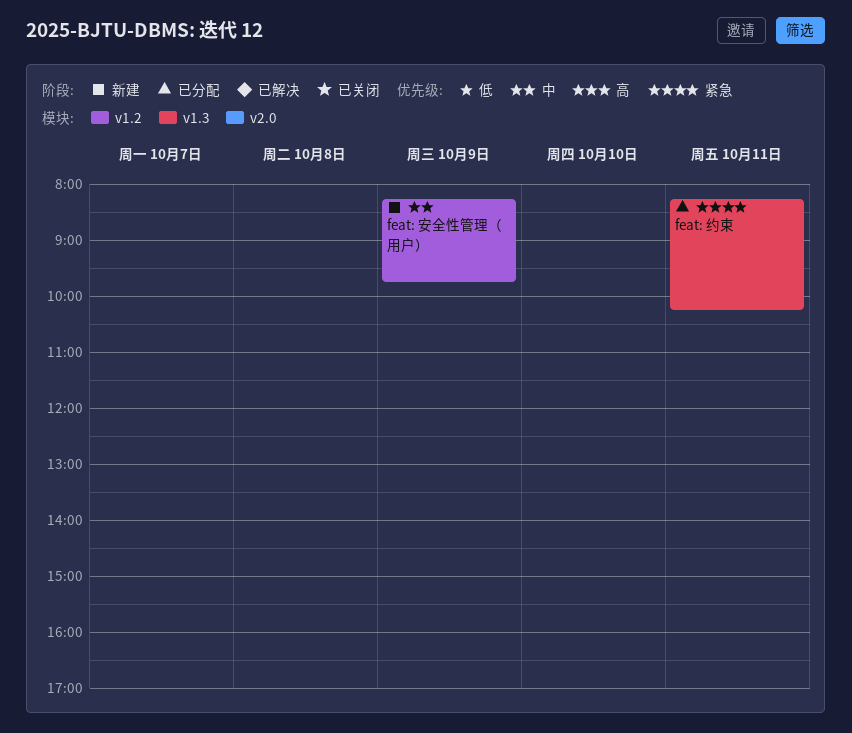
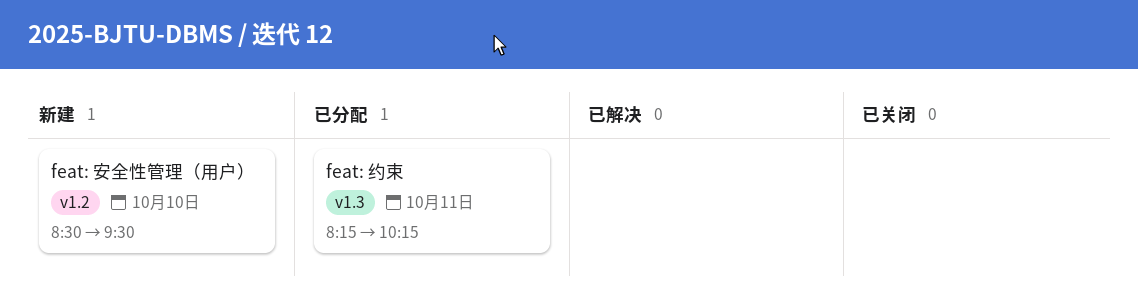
feat: 安全性管理（用户）, day: Oct 9 -> Oct 10
feat: 安全性管理（用户）, begins: 08:15 -> 08:30
feat: 安全性管理（用户）, ends: 09:45 -> 09:30

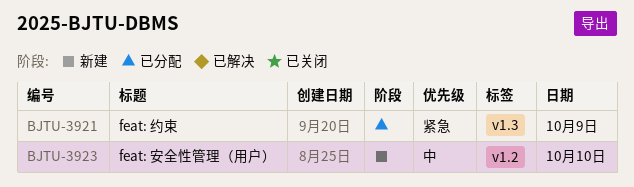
feat: 约束, day: Oct 11 -> Oct 9

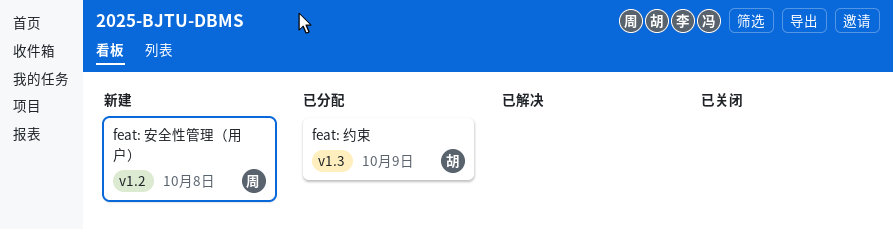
feat: 安全性管理（用户）, day: Oct 10 -> Oct 8

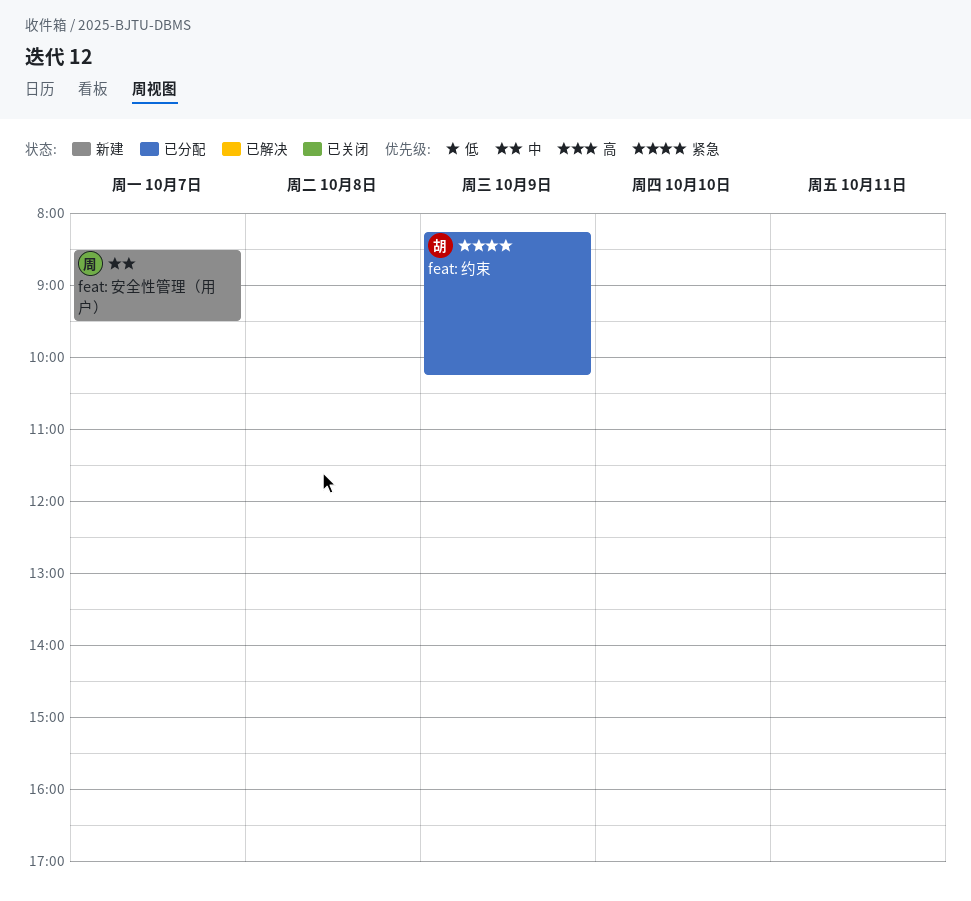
feat: 安全性管理（用户）, day: Oct 8 -> Oct 7

